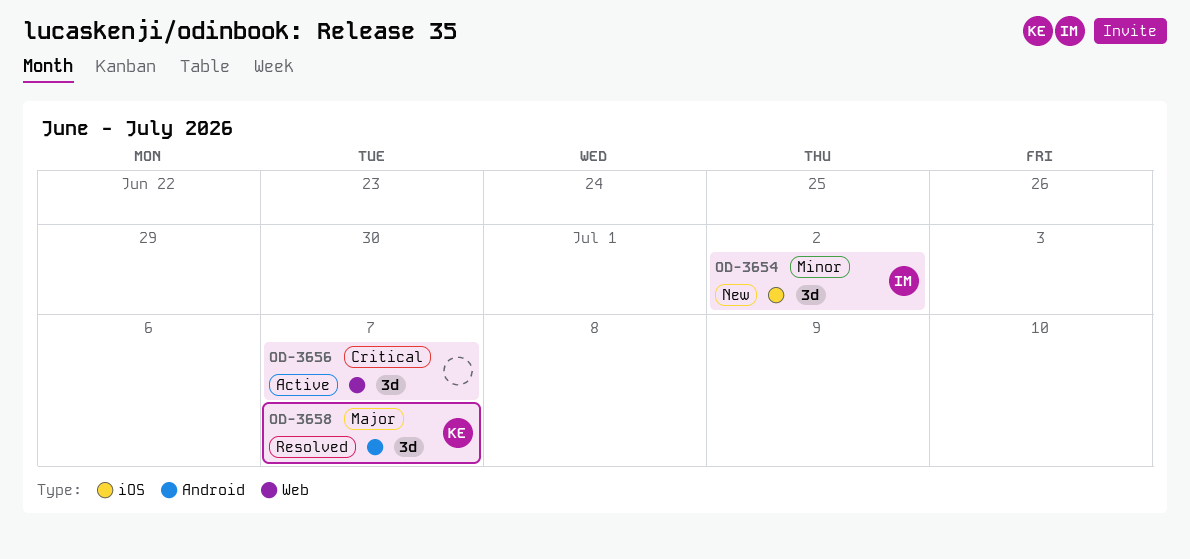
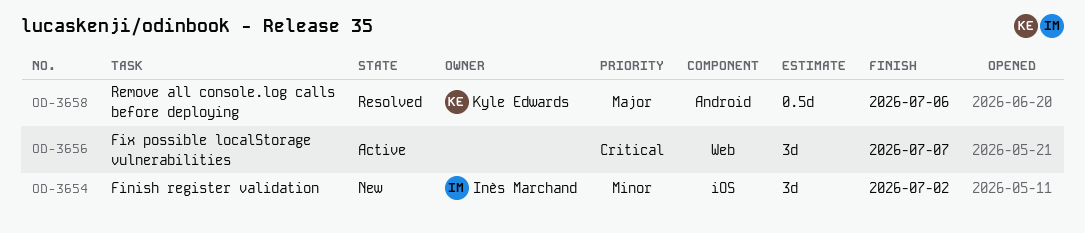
OD-3658, estimate: 3d -> 0.5d
OD-3658, due: Jul 7 -> Jul 6

